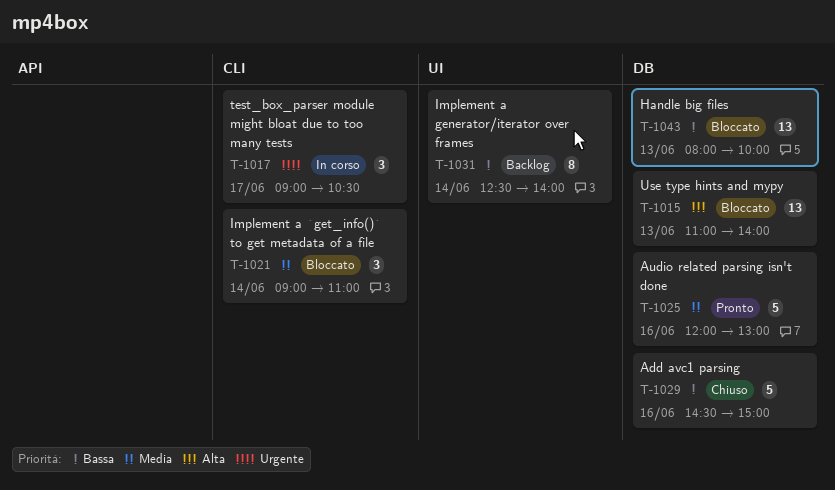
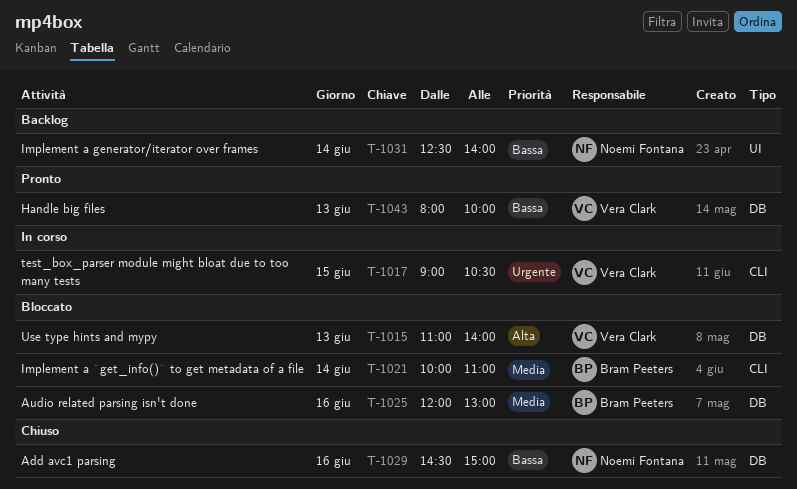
T-1017, day: Jun 17 -> Jun 15
T-1021, begins: 09:00 -> 10:00
T-1025, status: Pronto -> Bloccato
T-1043, status: Bloccato -> Pronto

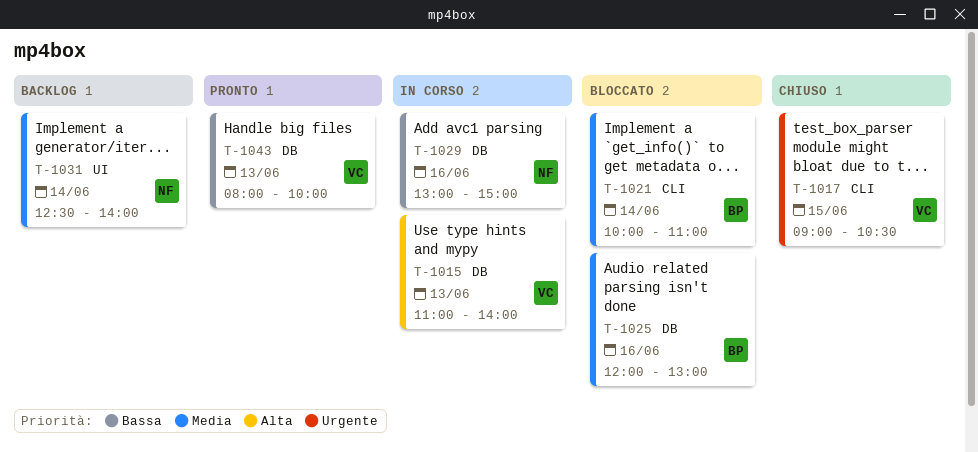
T-1015, status: Bloccato -> In corso
T-1017, status: In corso -> Chiuso
T-1029, status: Chiuso -> In corso
T-1029, begins: 14:30 -> 13:00
T-1031, priority: Bassa -> Media

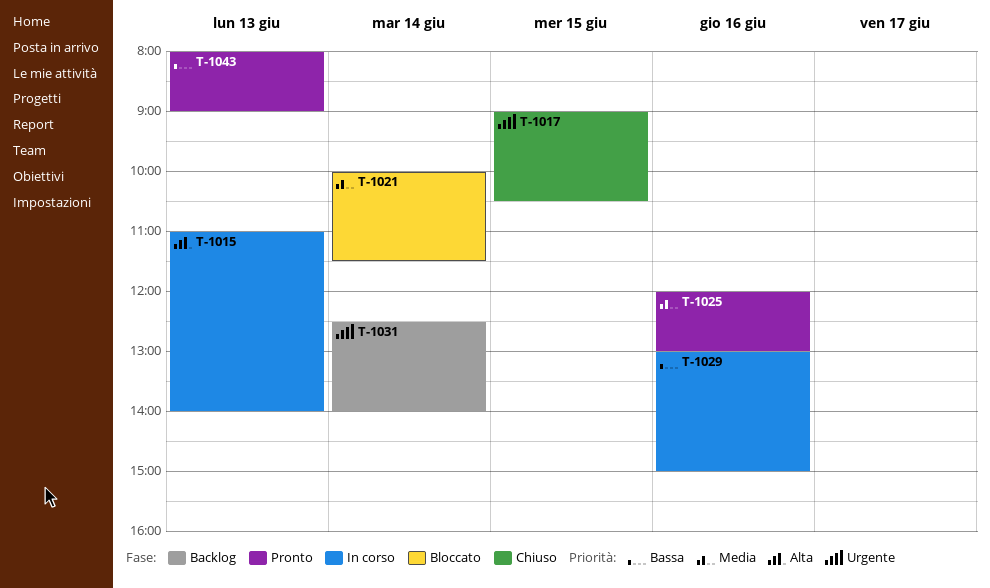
T-1021, ends: 11:00 -> 11:30
T-1025, status: Bloccato -> Pronto
T-1031, priority: Media -> Urgente
T-1043, ends: 10:00 -> 09:00

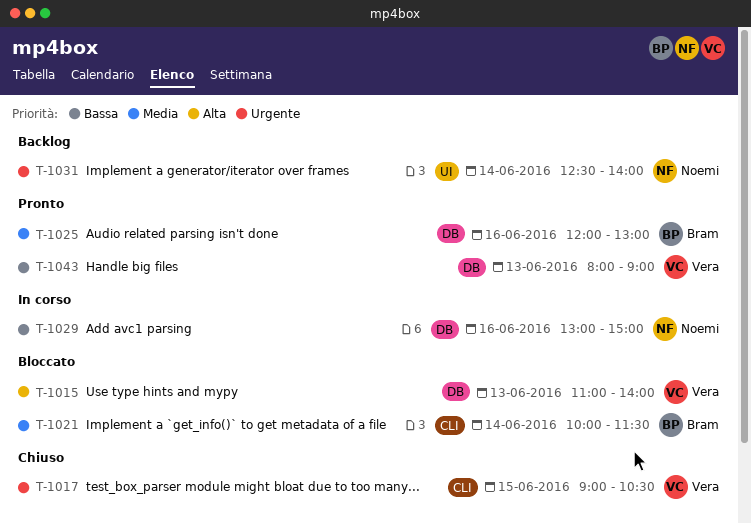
T-1015, status: In corso -> Bloccato

